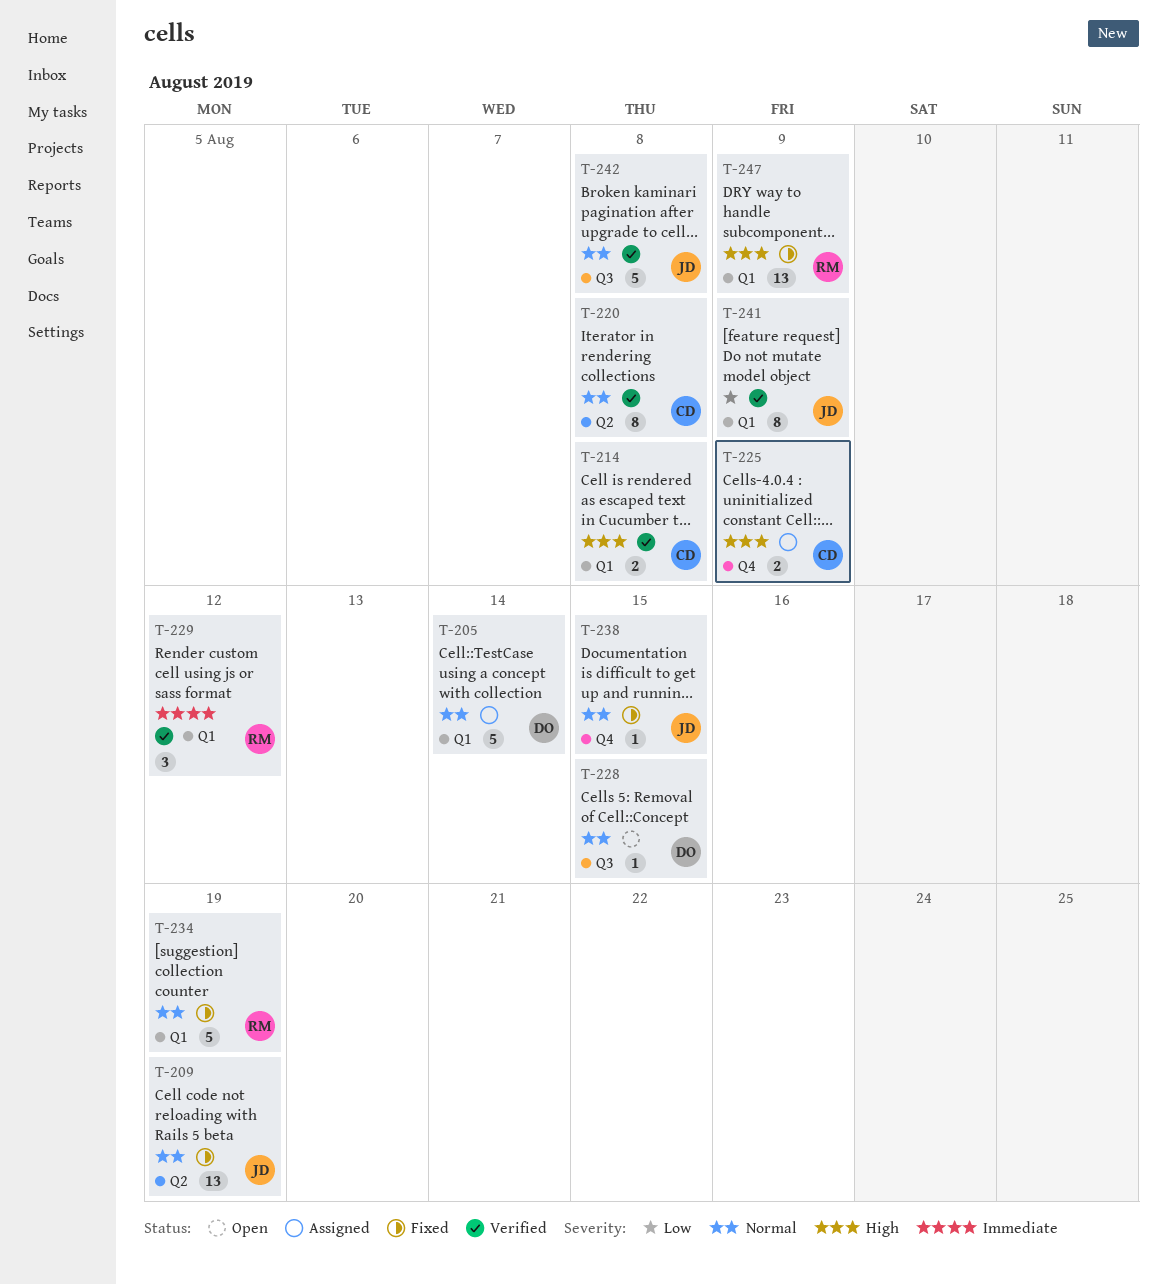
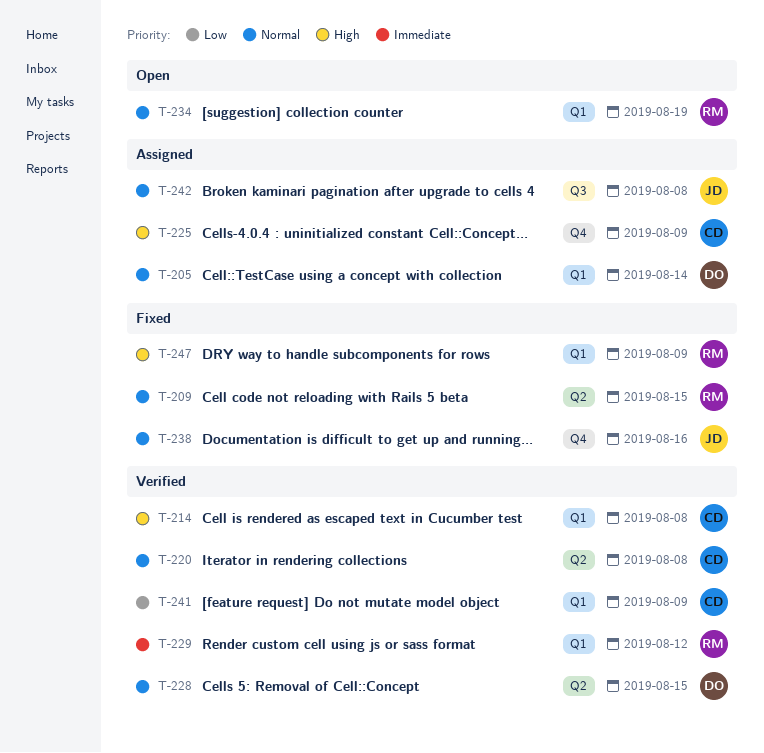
T-209, owner: JD -> RM
T-209, due: Aug 19 -> Aug 15
T-228, status: Open -> Verified
T-228, label: Q3 -> Q2
T-234, status: Fixed -> Open
T-238, due: Aug 15 -> Aug 16
T-241, owner: JD -> CD
T-242, status: Verified -> Assigned

